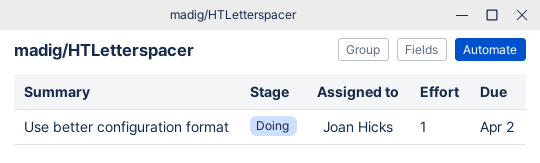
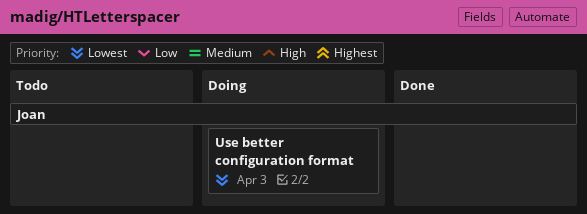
Use better configuration format, due: Apr 2 -> Apr 3

